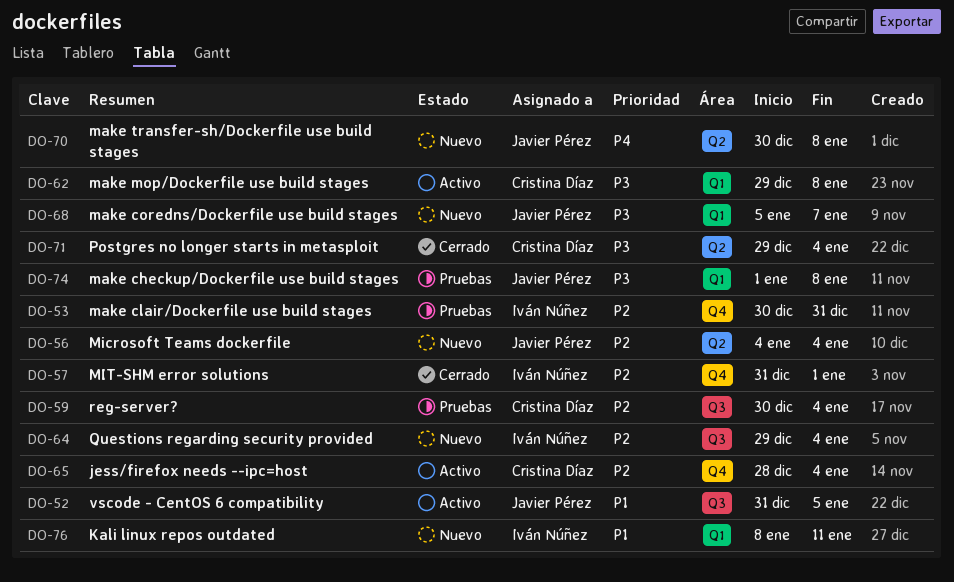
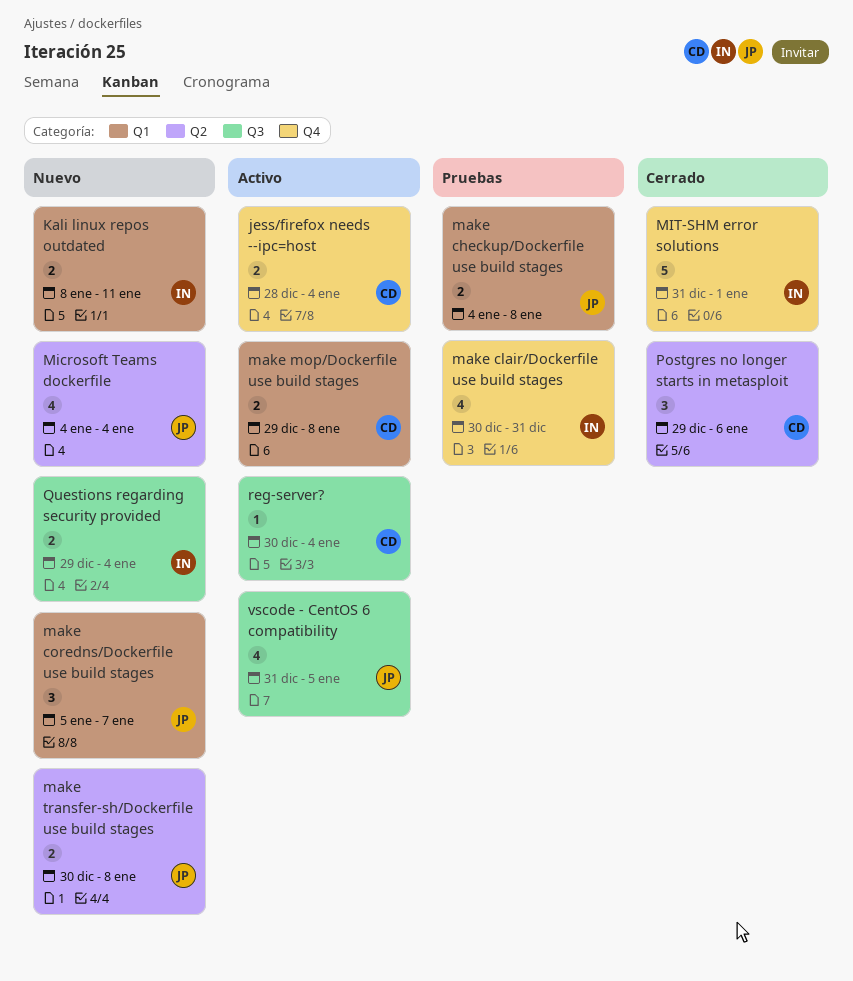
make checkup/Dockerfile use build stages, start: Jan 1 -> Jan 4
Postgres no longer starts in metasploit, due: Jan 4 -> Jan 6
reg-server?, status: Pruebas -> Activo

